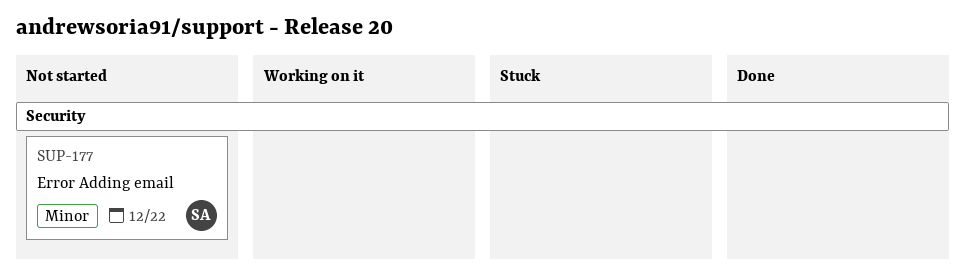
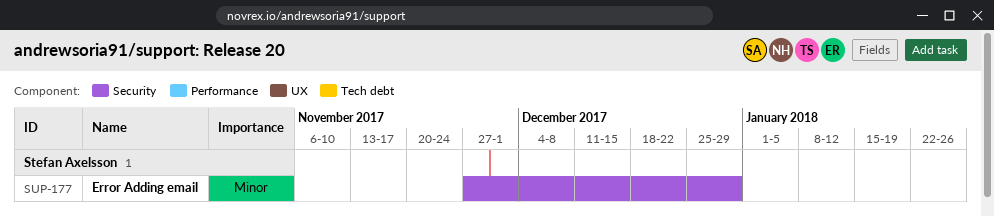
SUP-177, due: Dec 22 -> Dec 29

